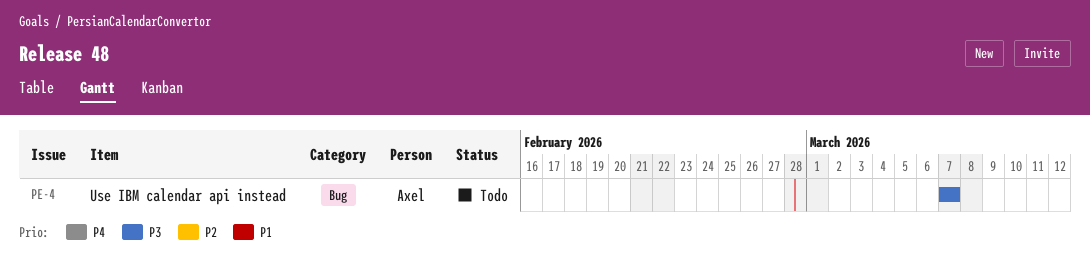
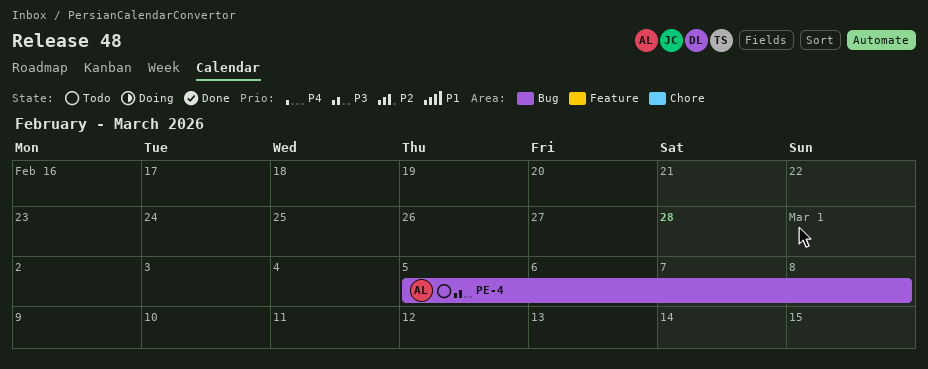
PE-4, start: Mar 7 -> Mar 5
PE-4, due: Mar 7 -> Mar 8

